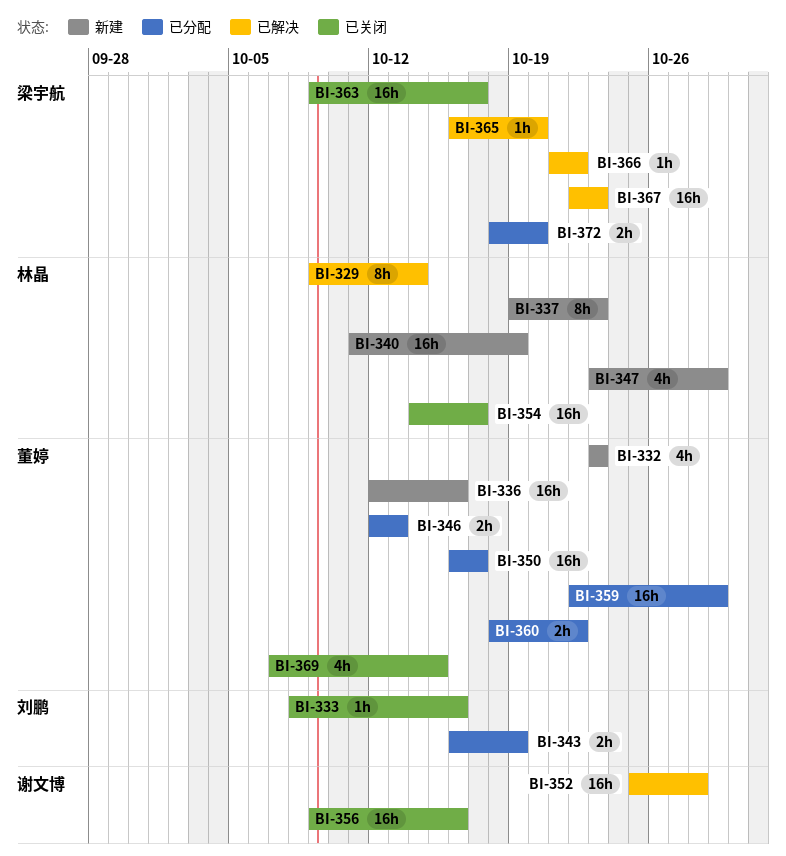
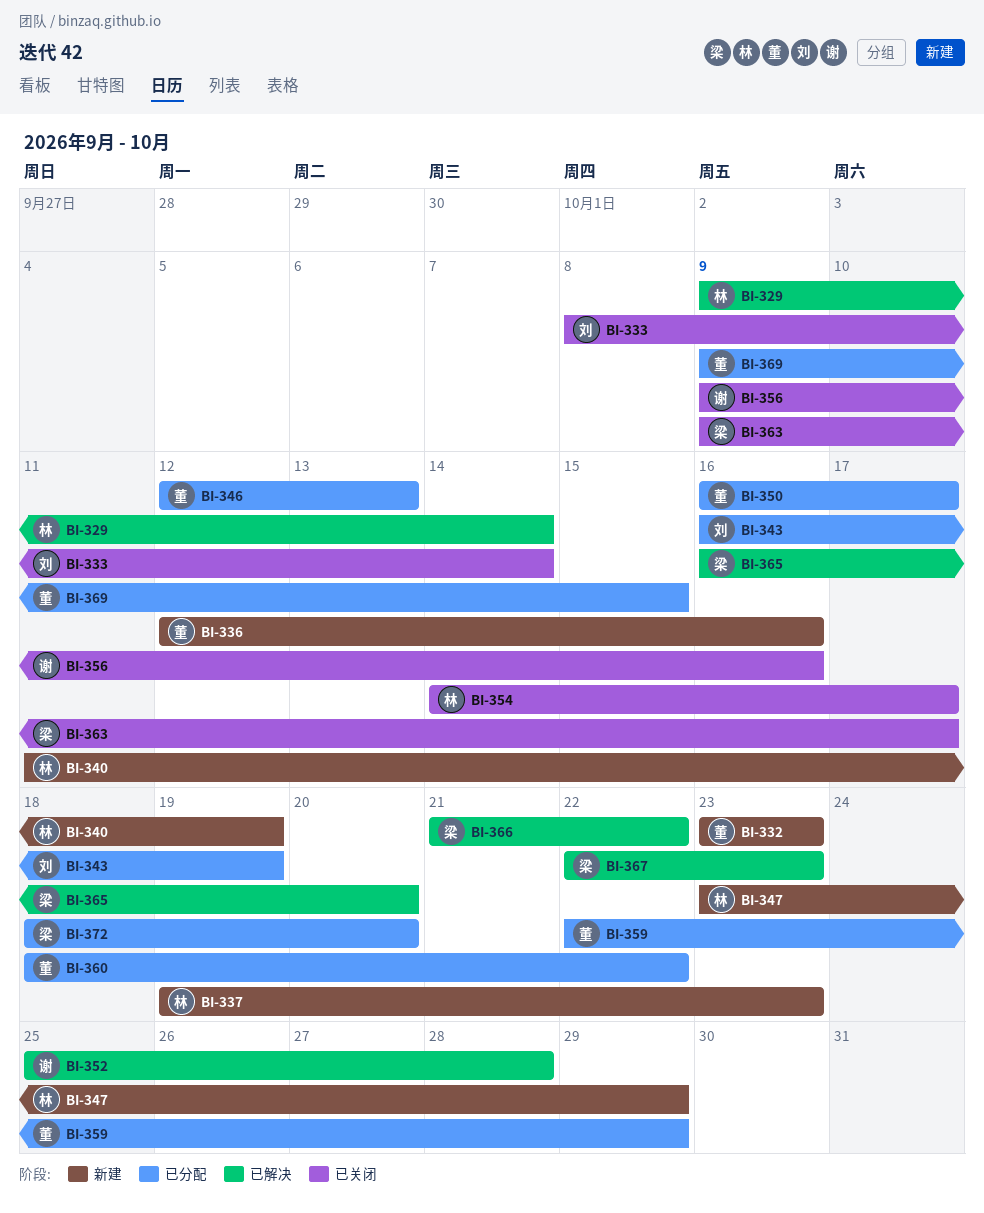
BI-333, due: Oct 16 -> Oct 14
BI-369, status: 已关闭 -> 已分配
BI-369, start: Oct 7 -> Oct 9

